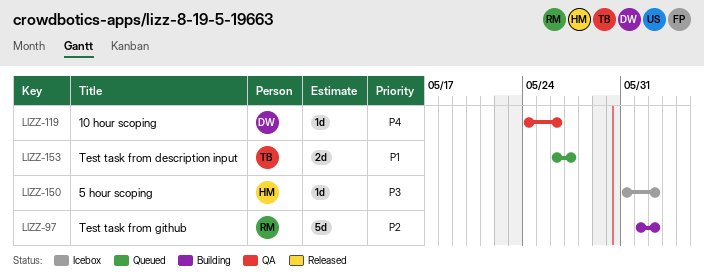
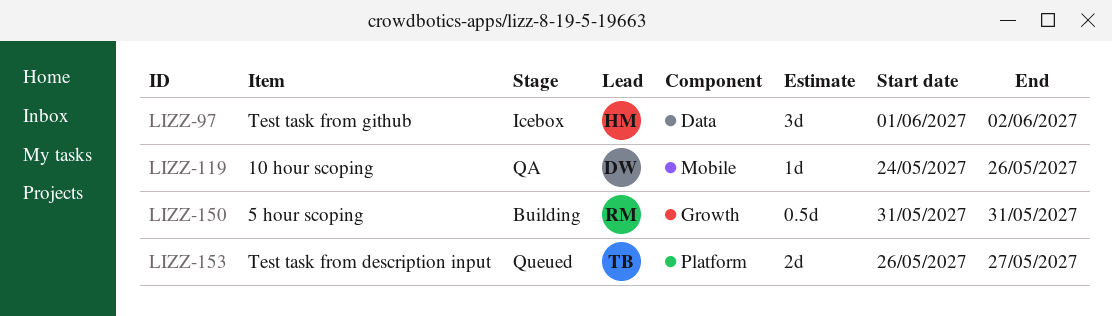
LIZZ-97, status: Building -> Icebox
LIZZ-97, owner: RM -> HM
LIZZ-97, estimate: 5d -> 3d
LIZZ-150, status: Icebox -> Building
LIZZ-150, owner: HM -> RM
LIZZ-150, estimate: 1d -> 0.5d
LIZZ-150, due: Jun 2 -> May 31

